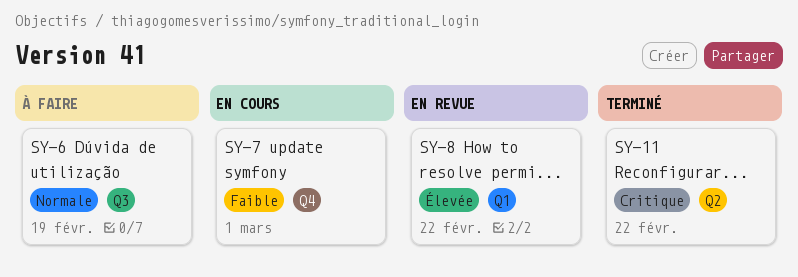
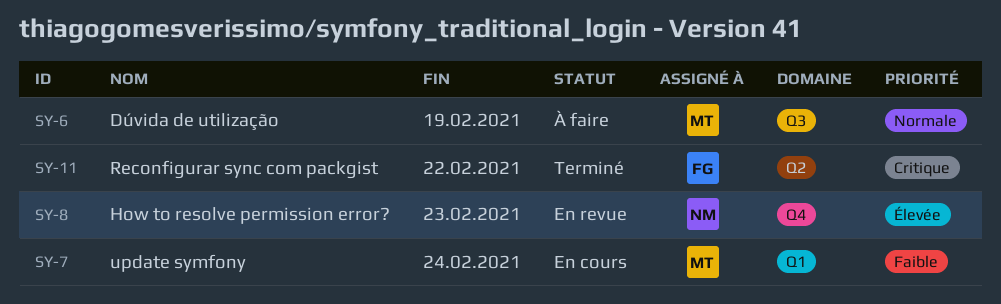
SY-7, label: Q4 -> Q1
SY-7, due: Mar 1 -> Feb 24
SY-8, label: Q1 -> Q4
SY-8, due: Feb 22 -> Feb 23

